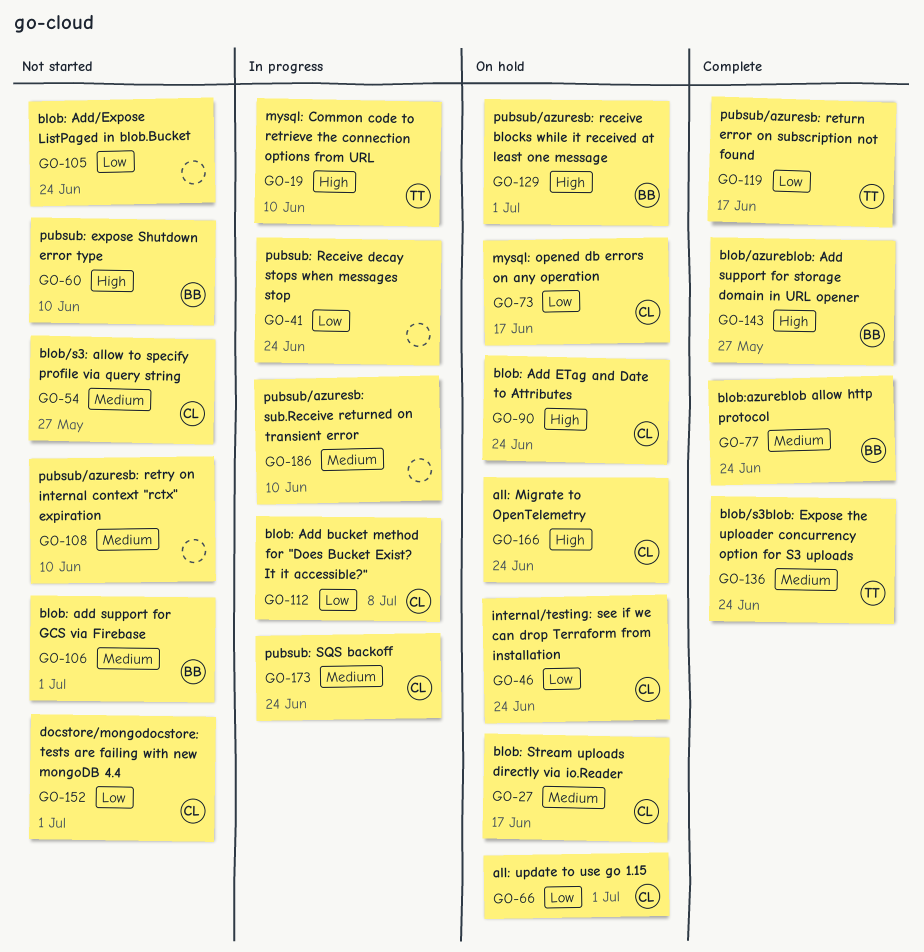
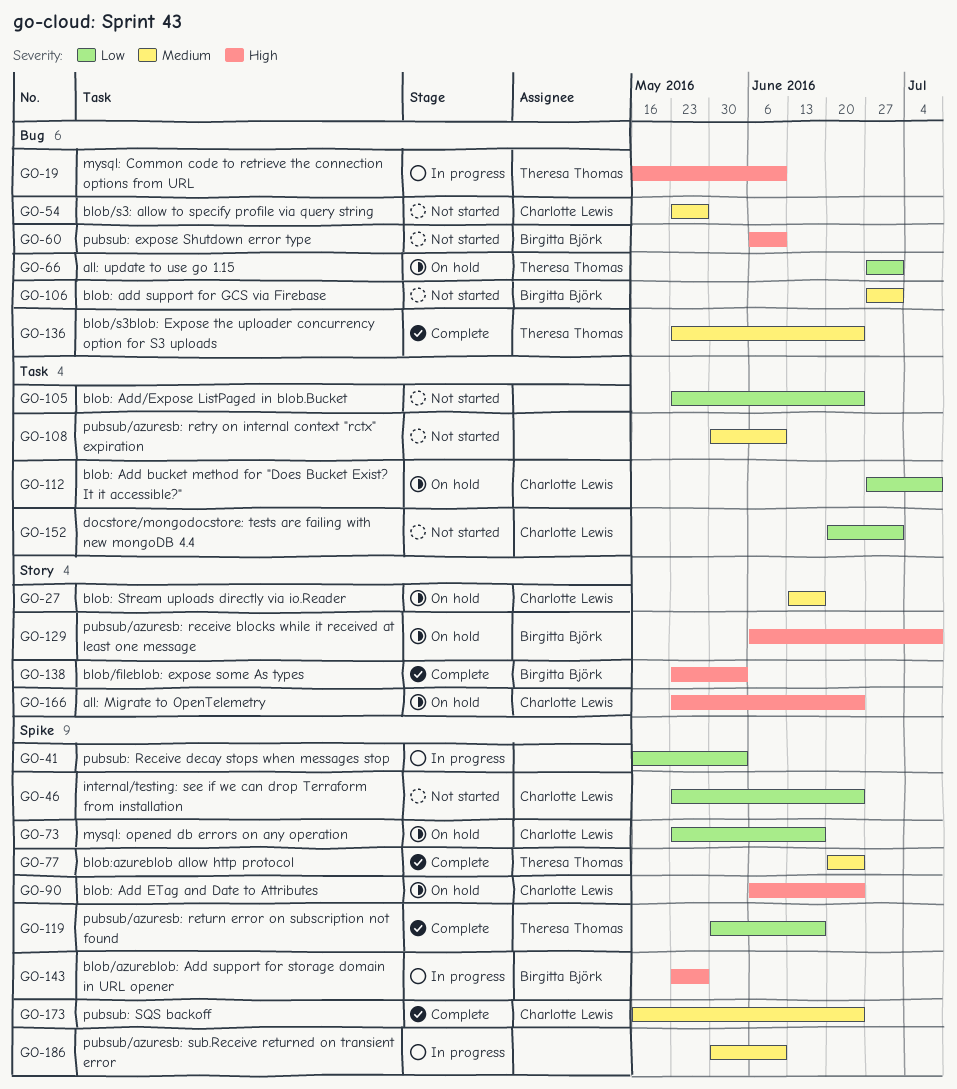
GO-41, due: Jun 24 -> Jun 3
GO-46, status: On hold -> Not started
GO-66, owner: Charlotte Lewis -> Theresa Thomas
GO-77, owner: Birgitta Björk -> Theresa Thomas
GO-112, status: In progress -> On hold
GO-129, due: Jul 1 -> Jul 8
GO-138: none -> present
GO-143, status: Complete -> In progress
GO-173, status: In progress -> Complete

